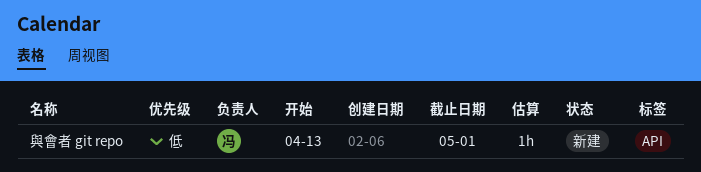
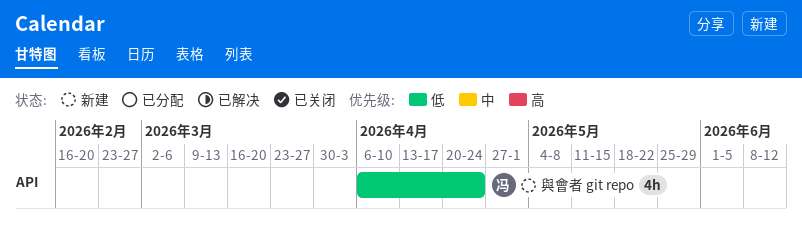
與會者 git repo, estimate: 1h -> 4h
與會者 git repo, start: Apr 13 -> Apr 6
與會者 git repo, due: May 1 -> Apr 24

